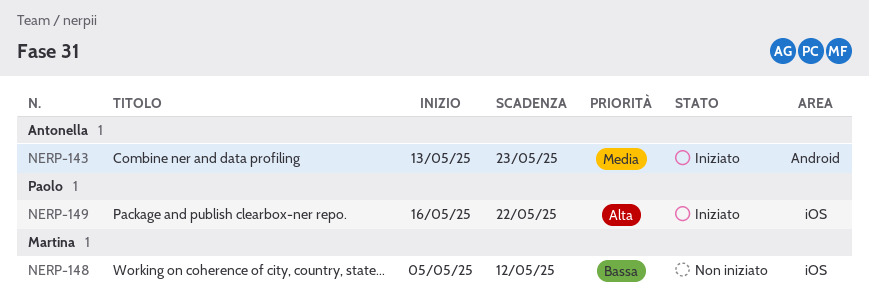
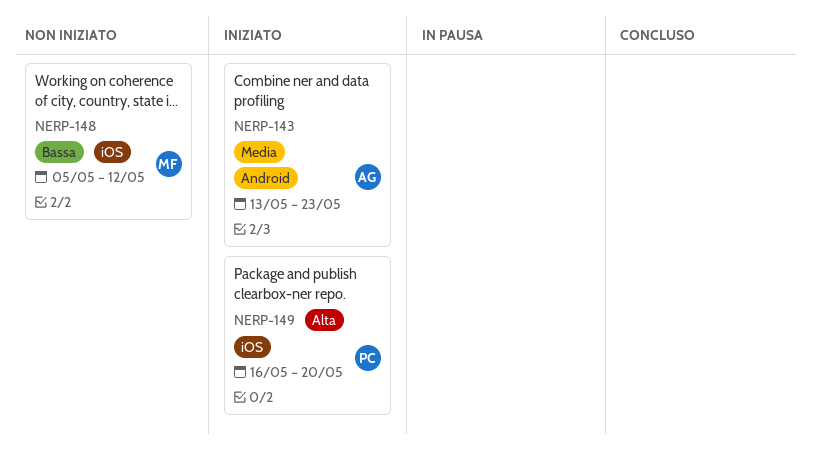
NERP-149, due: May 22 -> May 20

